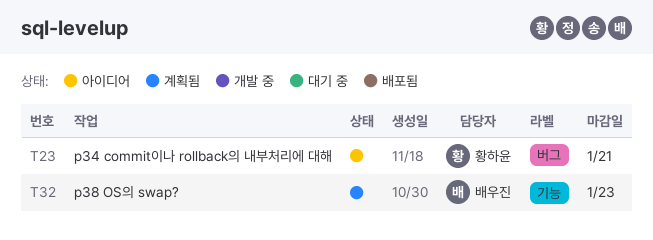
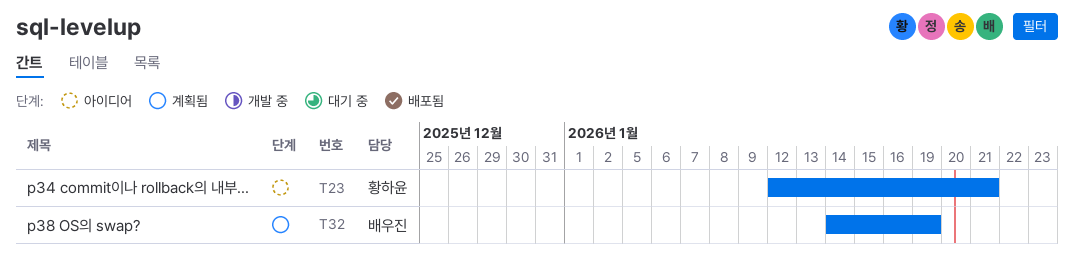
T32, due: Jan 23 -> Jan 19

